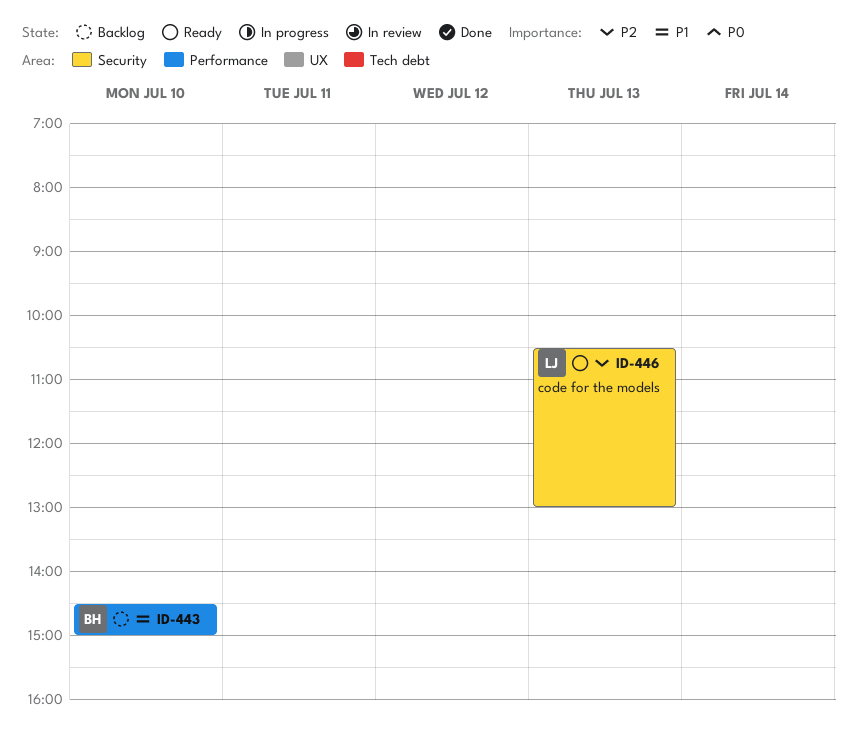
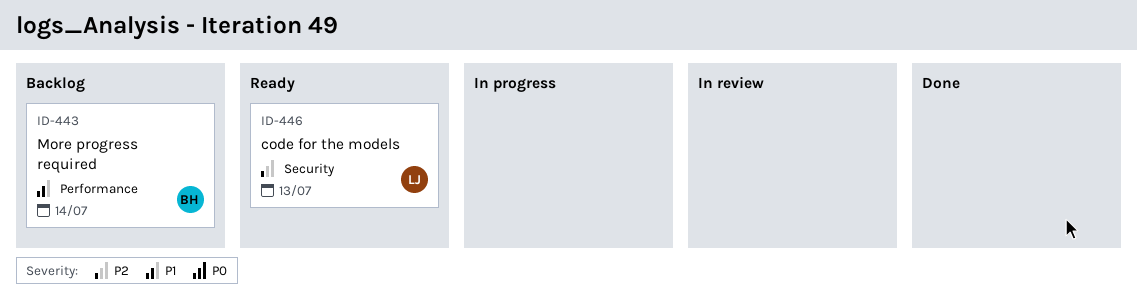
ID-443, day: Jul 10 -> Jul 14

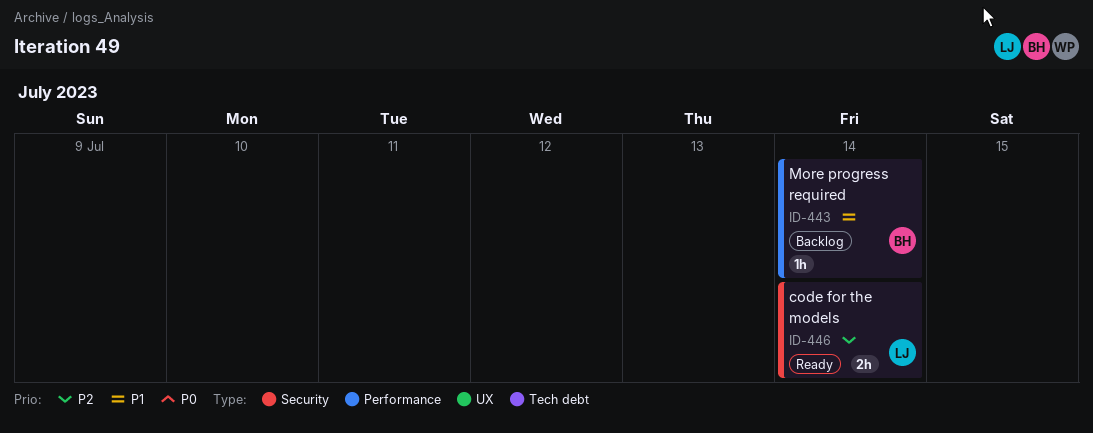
ID-446, day: Jul 13 -> Jul 14

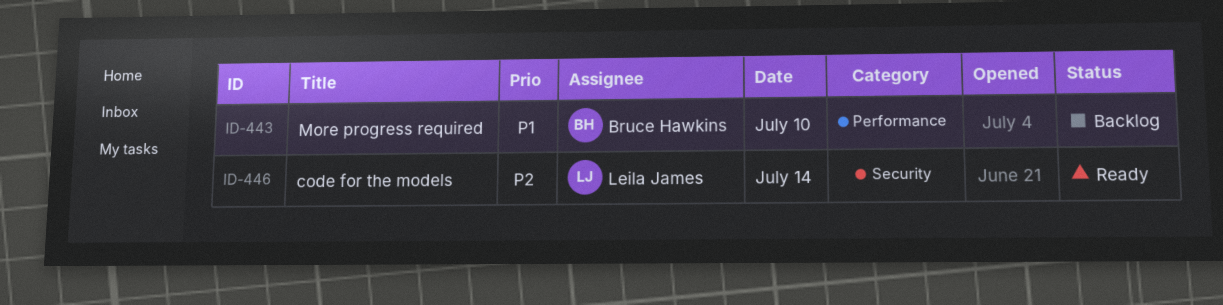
ID-443, day: Jul 14 -> Jul 10

